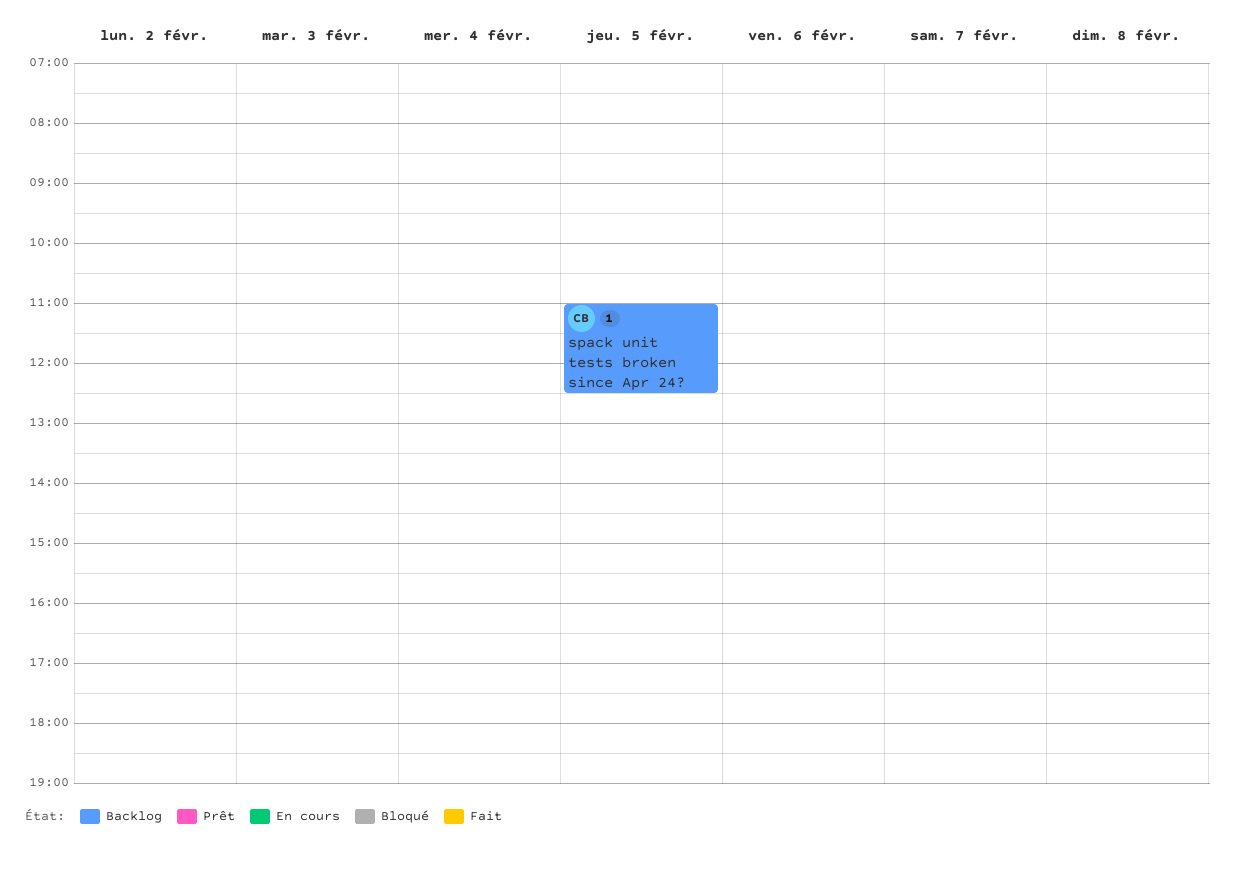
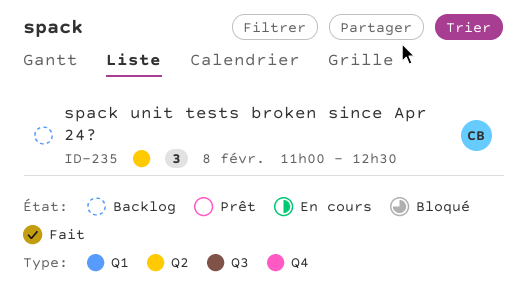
spack unit tests broken since Apr 24?, estimate: 1 -> 3
spack unit tests broken since Apr 24?, day: Feb 5 -> Feb 8

